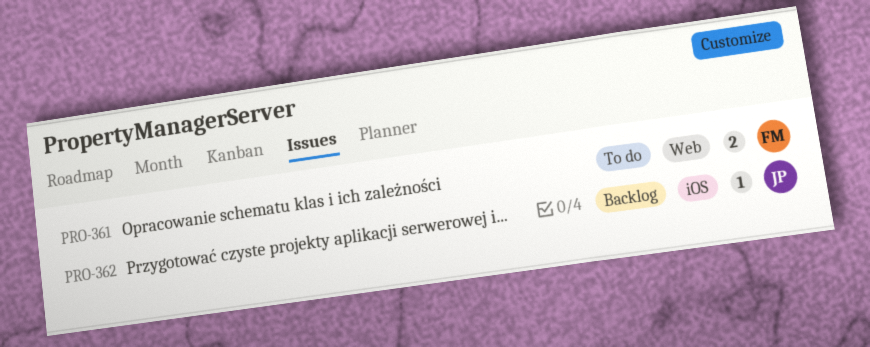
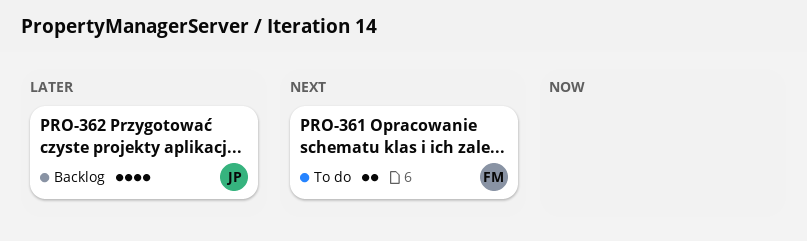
PRO-362, estimate: 1 -> 4

